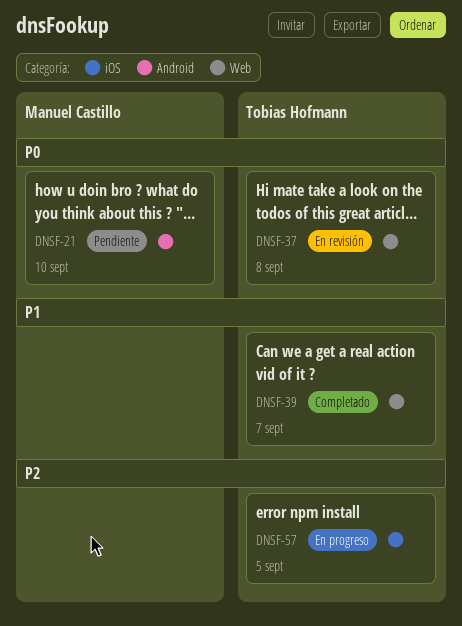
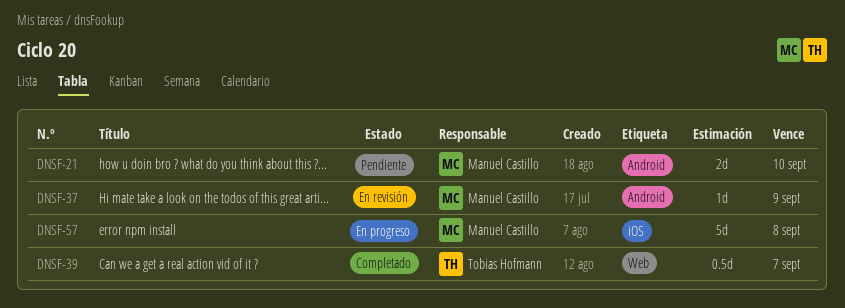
DNSF-37, owner: Tobias Hofmann -> Manuel Castillo
DNSF-37, label: Web -> Android
DNSF-37, due: Sep 8 -> Sep 9
DNSF-57, owner: Tobias Hofmann -> Manuel Castillo
DNSF-57, due: Sep 5 -> Sep 8

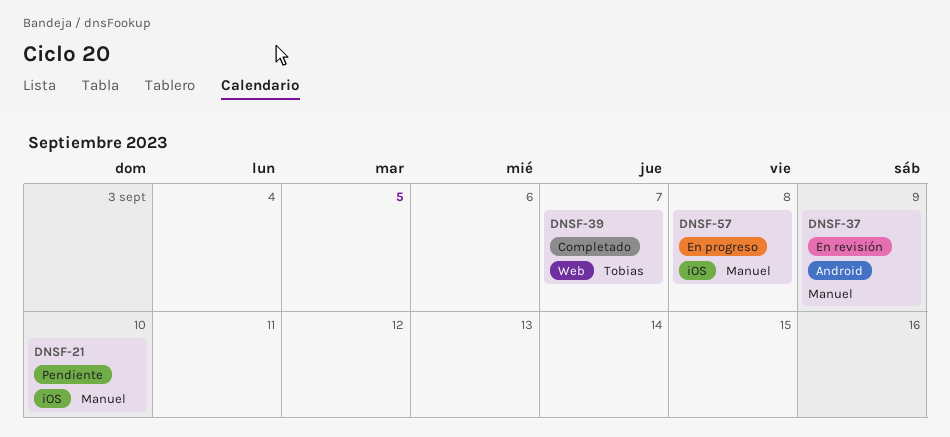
DNSF-21, label: Android -> iOS

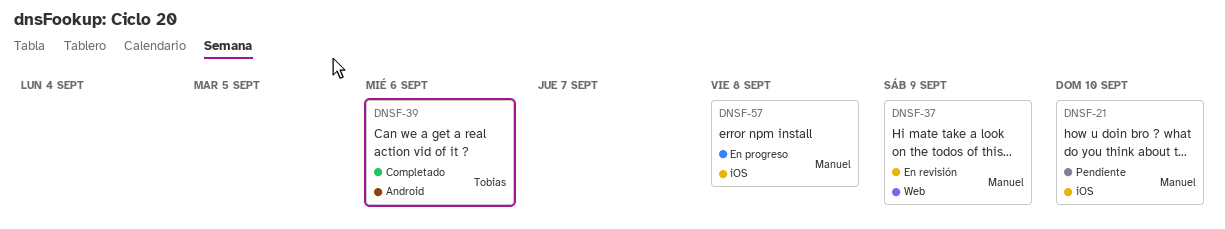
DNSF-37, label: Android -> Web
DNSF-39, label: Web -> Android
DNSF-39, due: Sep 7 -> Sep 6

